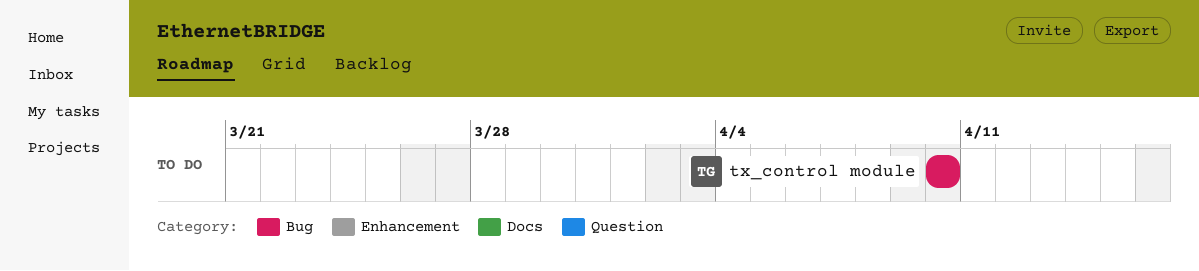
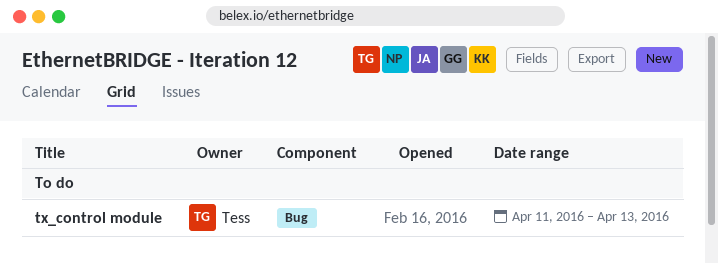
tx_control module, start: Apr 10 -> Apr 11
tx_control module, due: Apr 10 -> Apr 13

